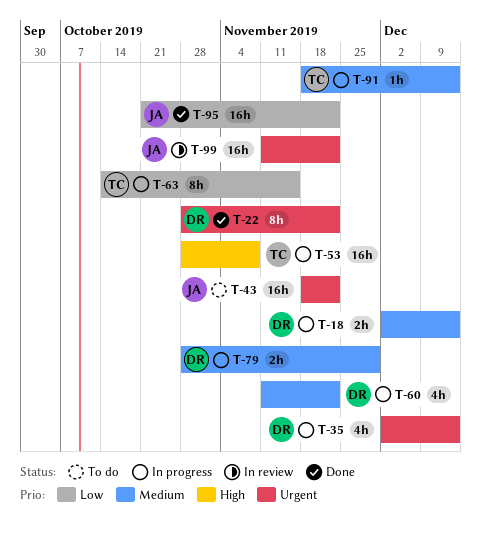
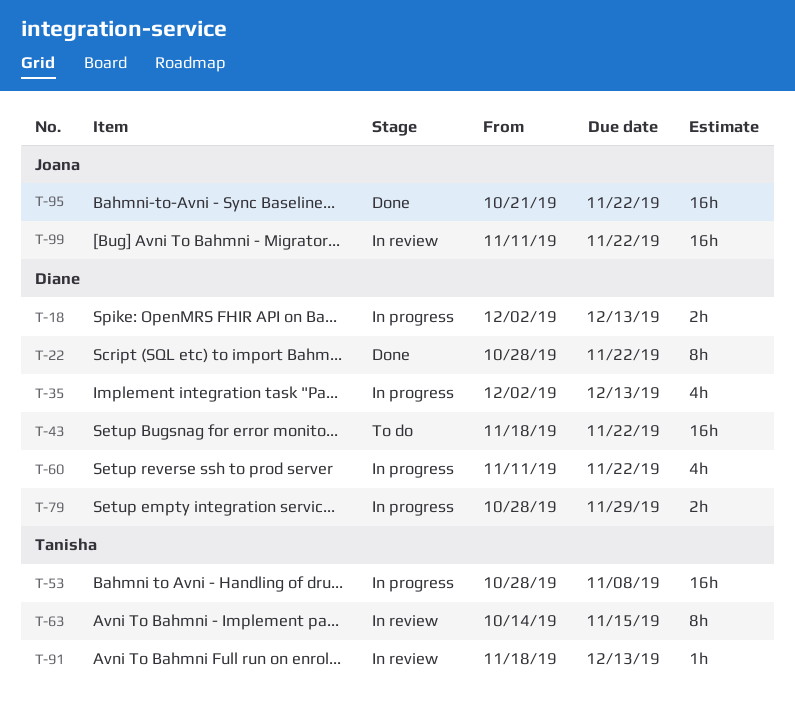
T-43, owner: Joana -> Diane
T-63, status: In progress -> In review
T-91, status: In progress -> In review

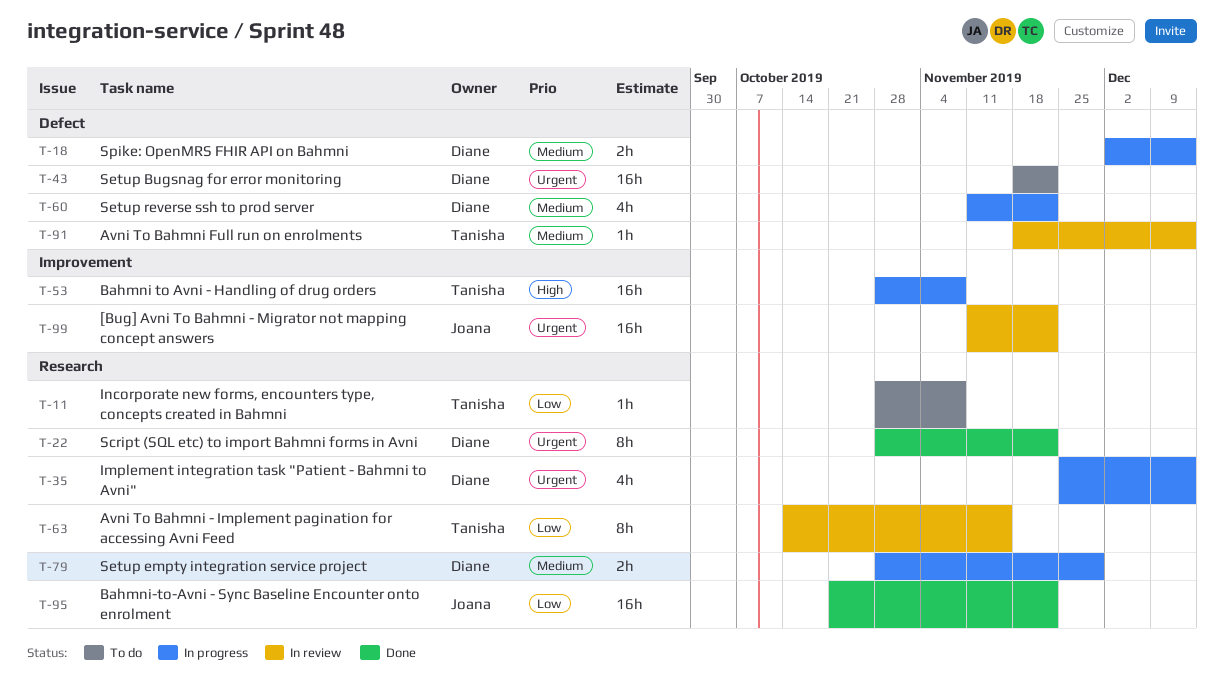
T-11: none -> present
T-35, start: Dec 2 -> Nov 25

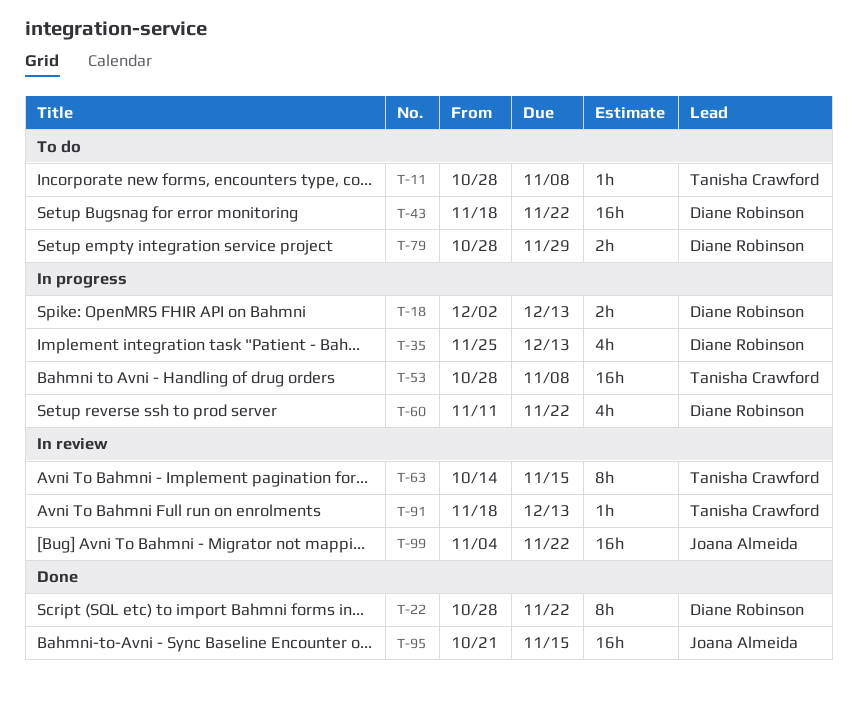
T-79, status: In progress -> To do
T-95, due: Nov 22 -> Nov 15
T-99, start: Nov 11 -> Nov 4

